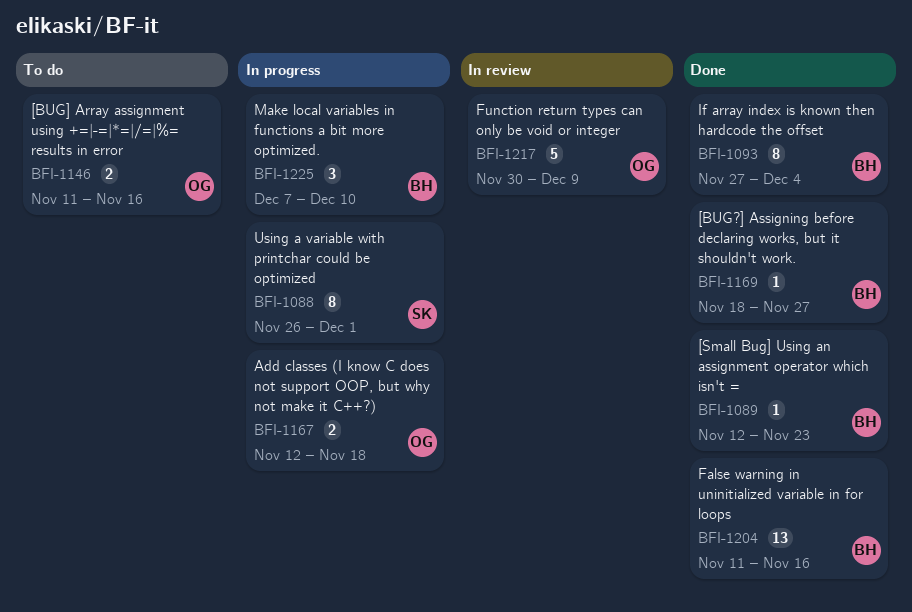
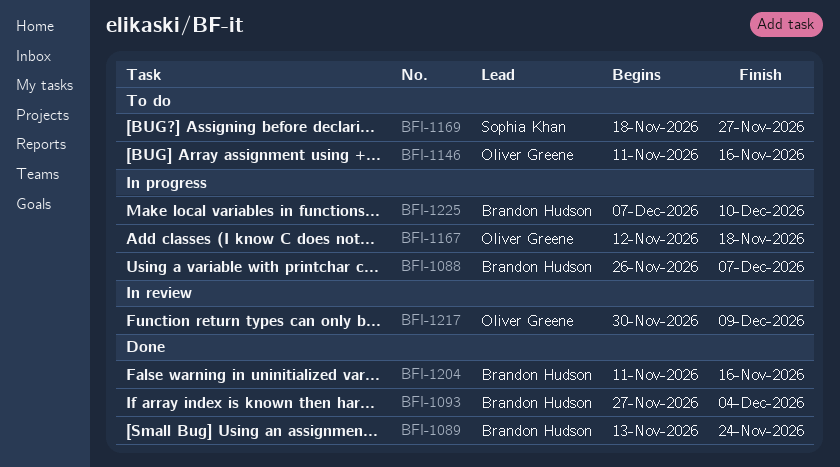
BFI-1088, owner: Sophia Khan -> Brandon Hudson
BFI-1088, due: Dec 1 -> Dec 7
BFI-1089, start: Nov 12 -> Nov 13
BFI-1089, due: Nov 23 -> Nov 24
BFI-1169, status: Done -> To do
BFI-1169, owner: Brandon Hudson -> Sophia Khan

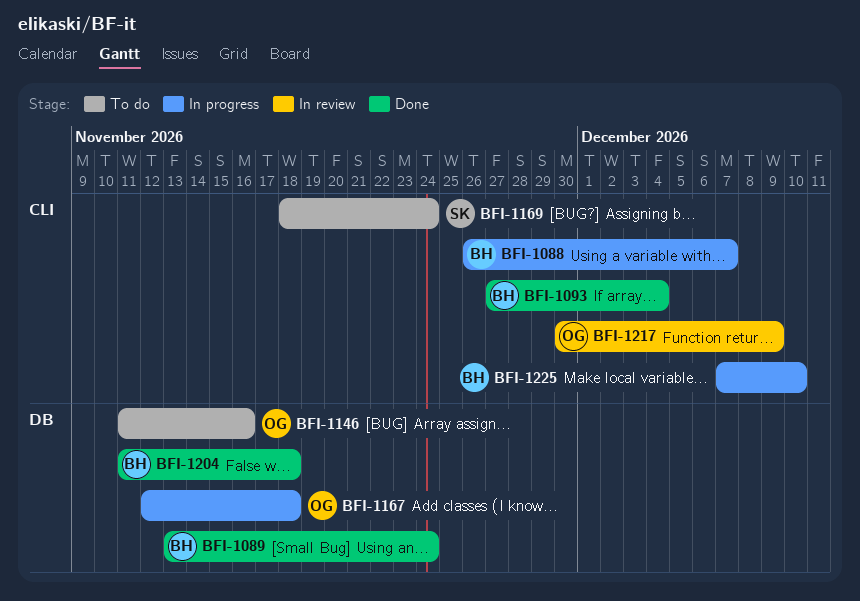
BFI-1169, due: Nov 27 -> Nov 24
BFI-1204, due: Nov 16 -> Nov 18

